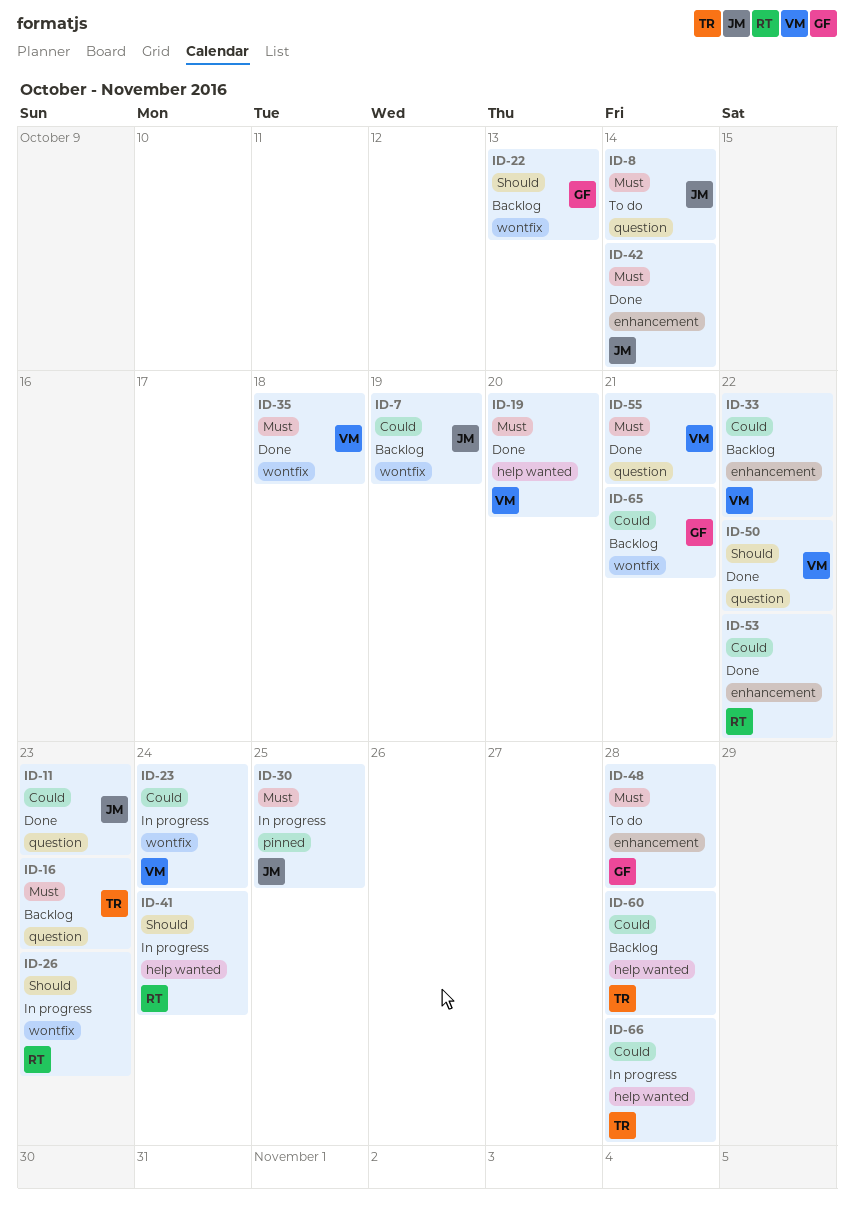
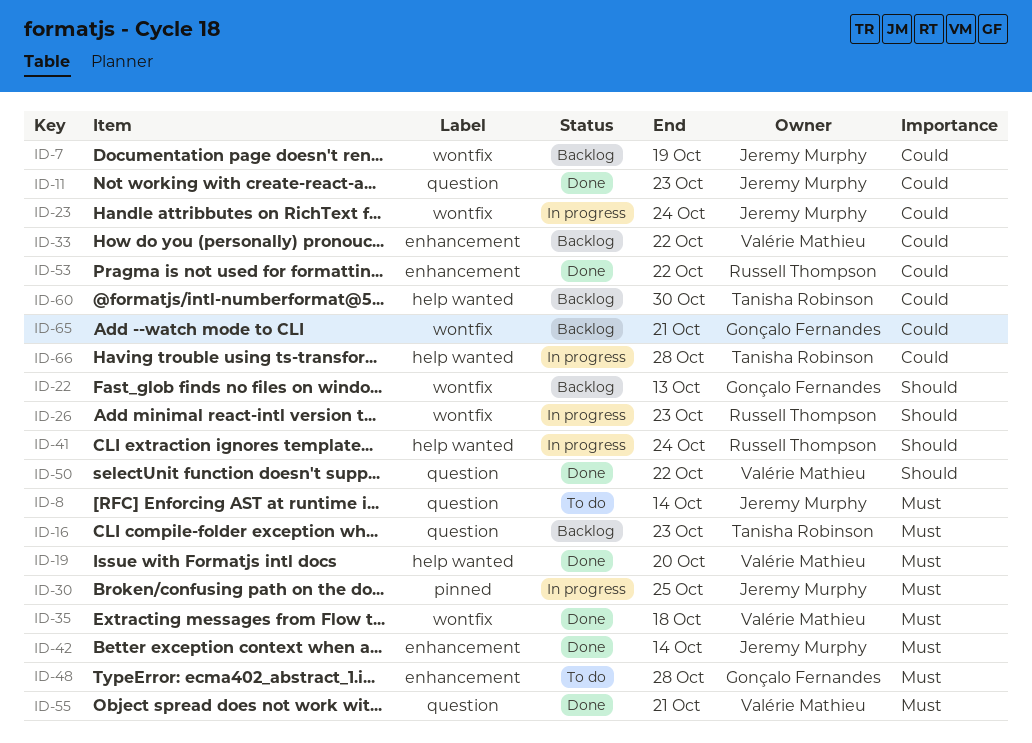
ID-23, owner: Valérie Mathieu -> Jeremy Murphy
ID-60, due: Oct 28 -> Oct 30

